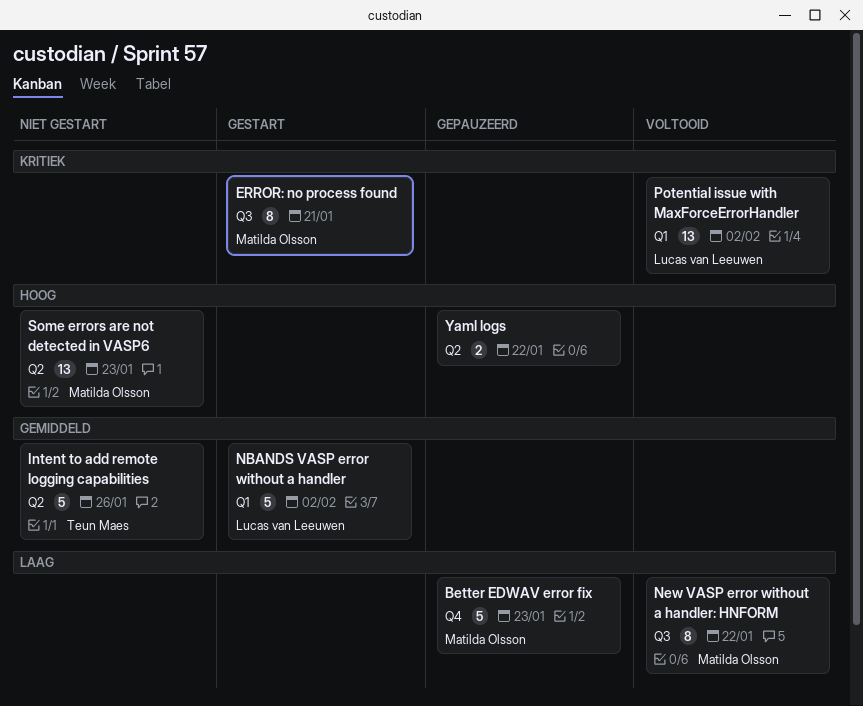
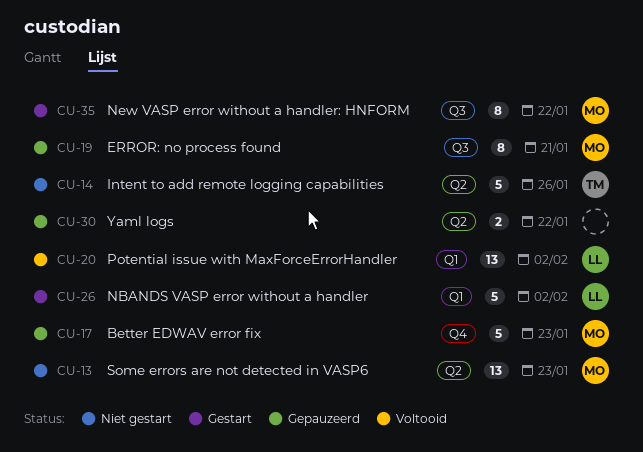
ERROR: no process found, status: Gestart -> Gepauzeerd
New VASP error without a handler: HNFORM, status: Voltooid -> Gestart

